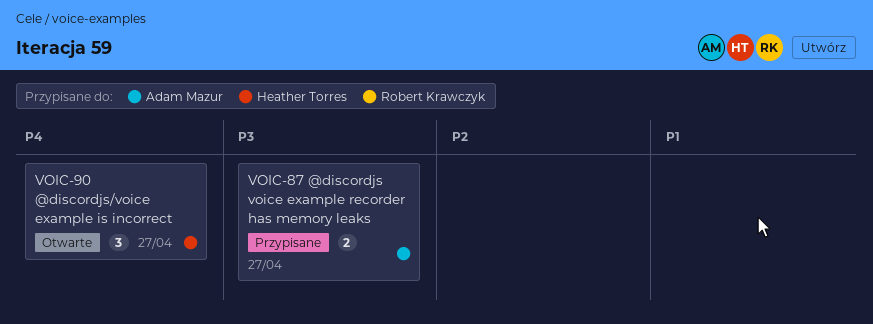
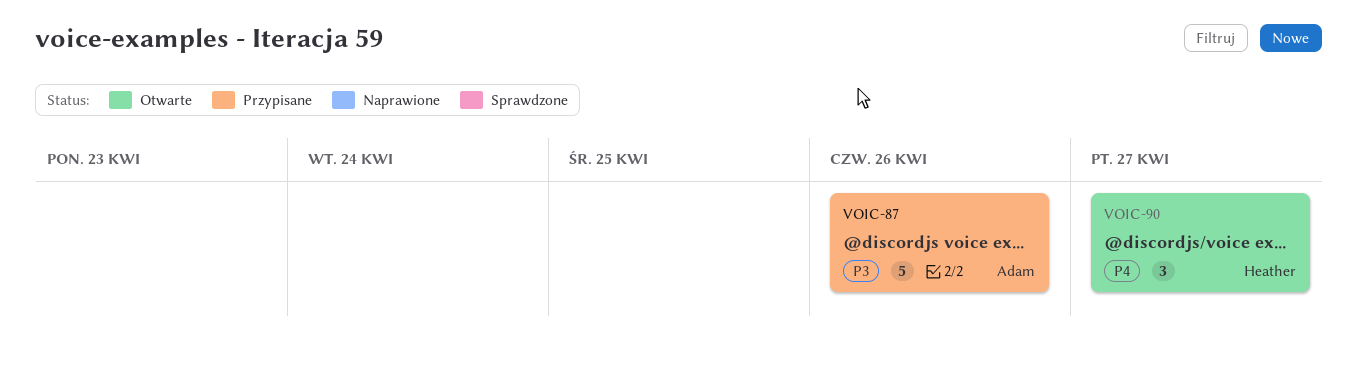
VOIC-87, estimate: 2 -> 5
VOIC-87, due: Apr 27 -> Apr 26

